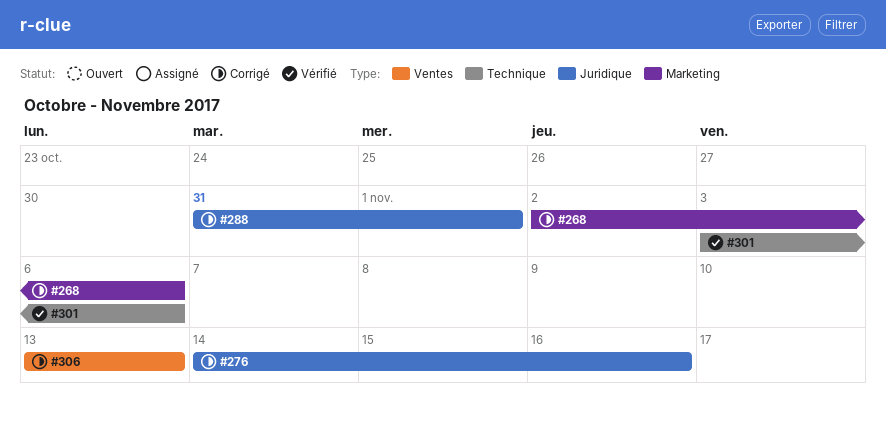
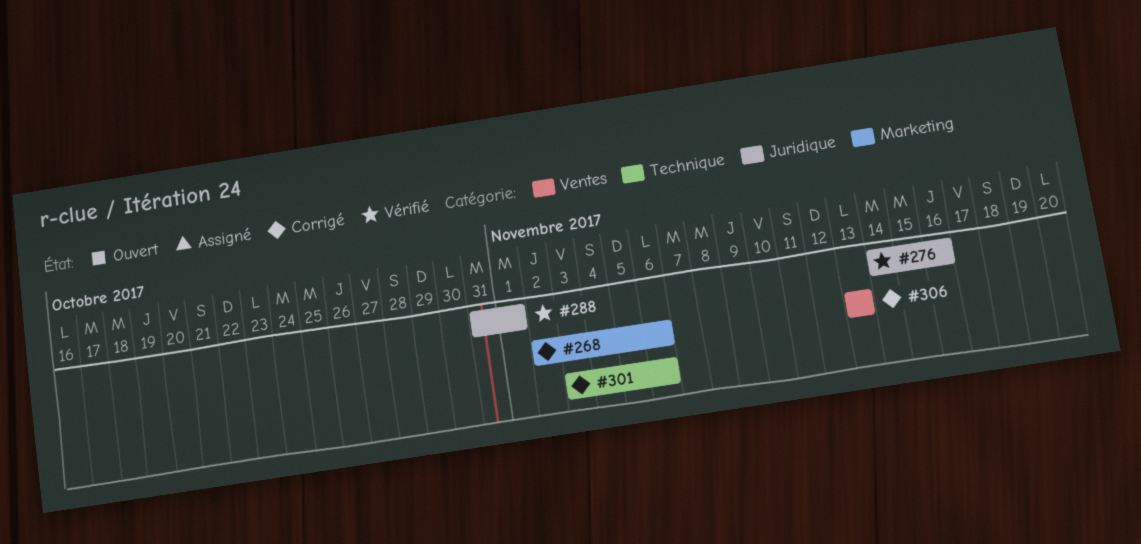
#276, status: Corrigé -> Vérifié
#288, status: Corrigé -> Vérifié
#301, status: Vérifié -> Corrigé

